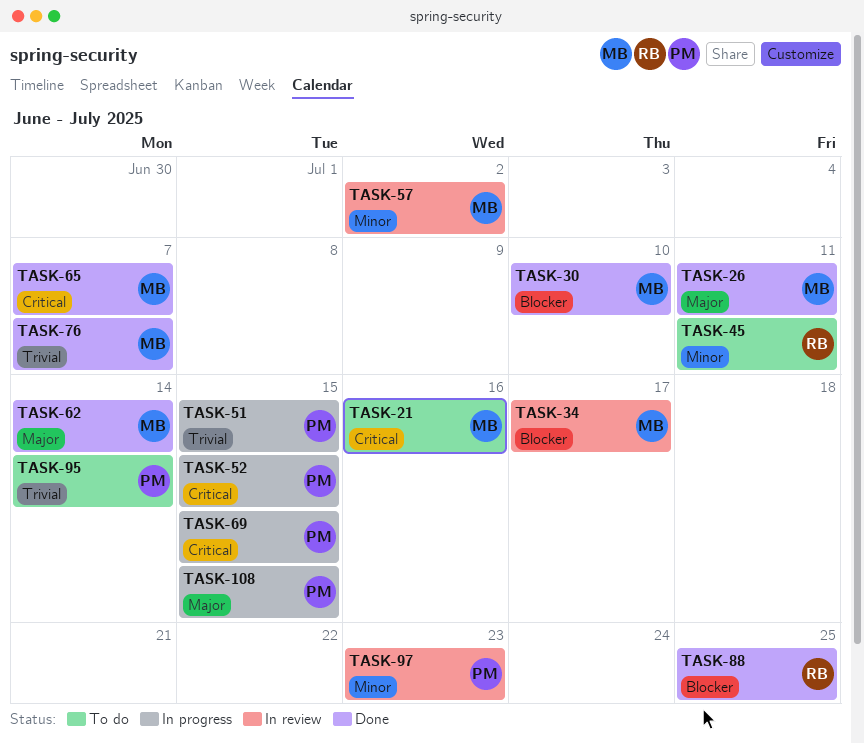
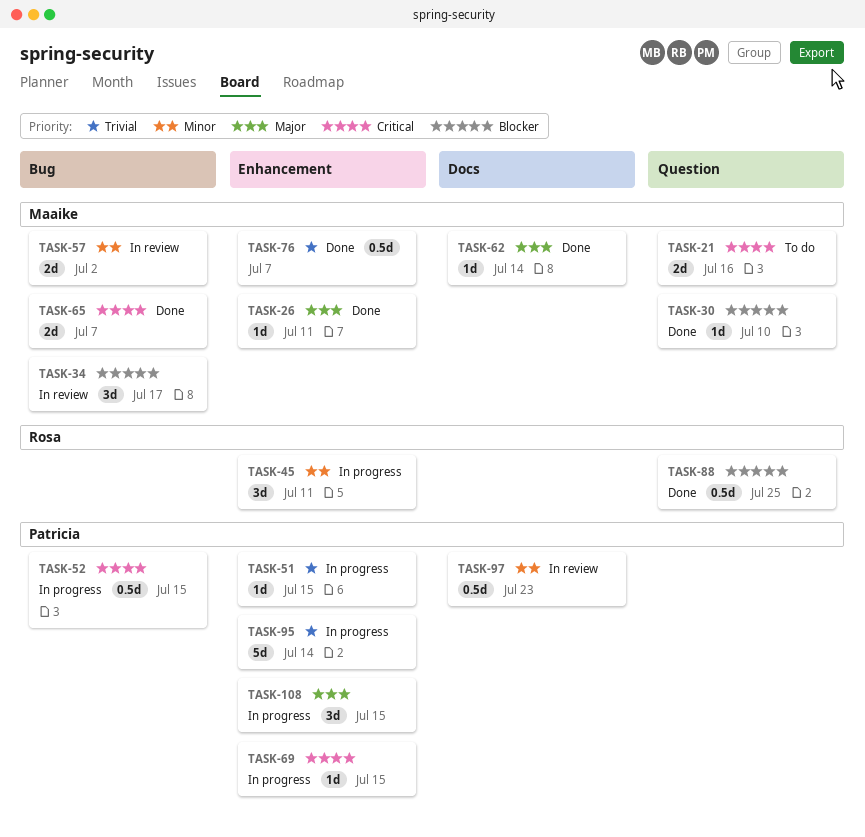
TASK-45, status: To do -> In progress
TASK-95, status: To do -> In progress

